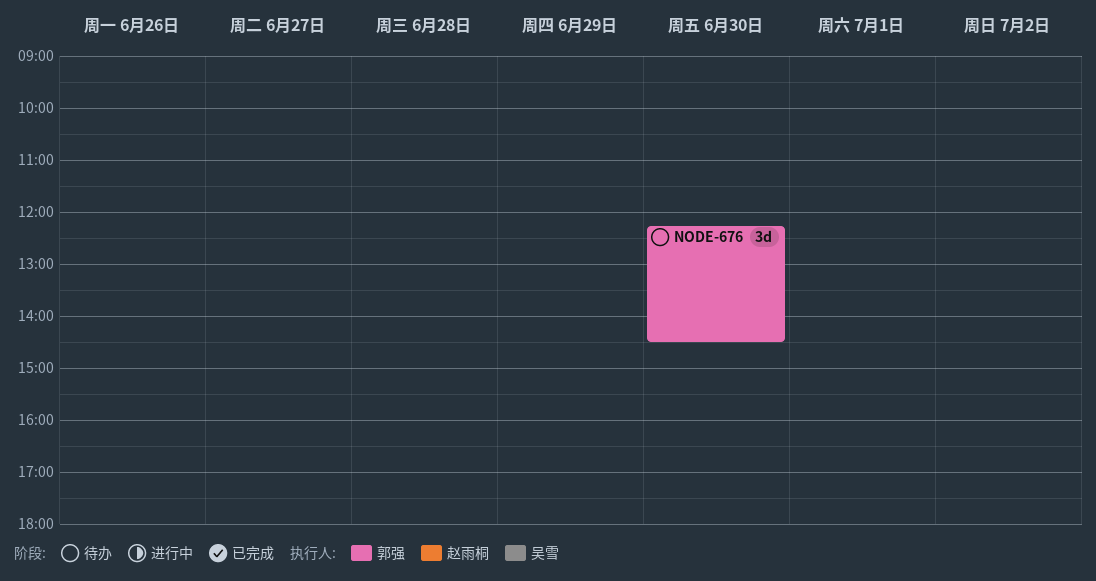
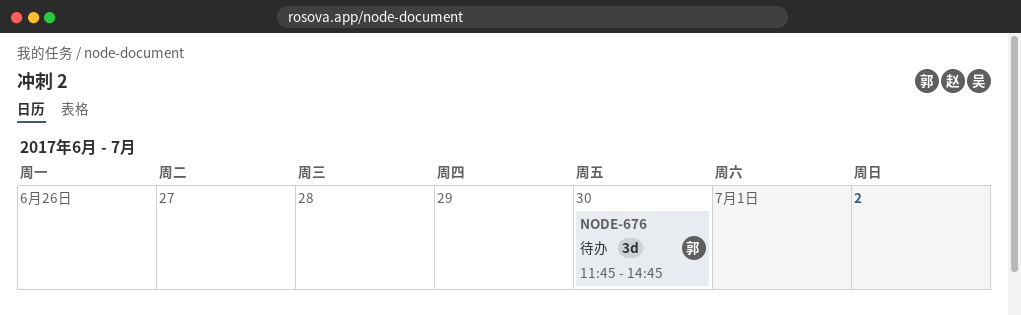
NODE-676, begins: 12:15 -> 11:45
NODE-676, ends: 14:30 -> 14:45

